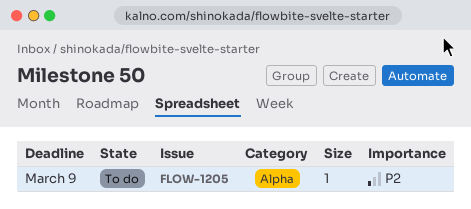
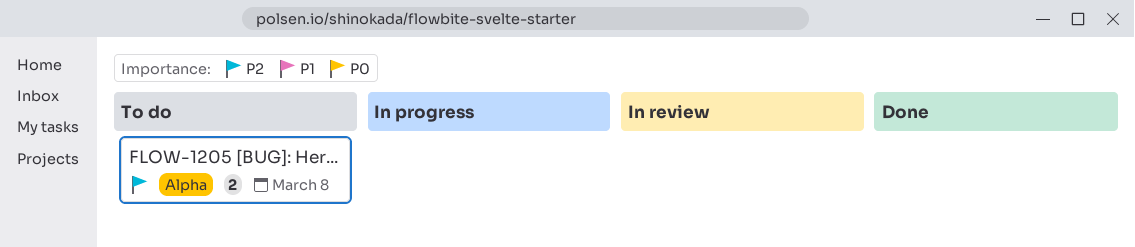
FLOW-1205, estimate: 1 -> 2
FLOW-1205, due: Mar 9 -> Mar 8

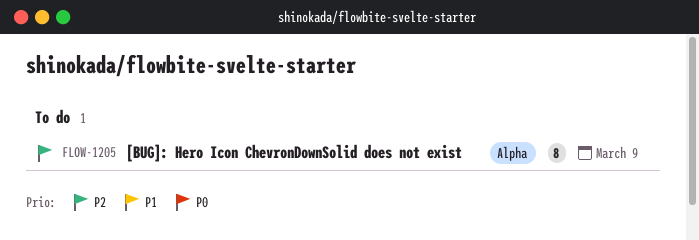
FLOW-1205, estimate: 2 -> 8
FLOW-1205, due: Mar 8 -> Mar 9

